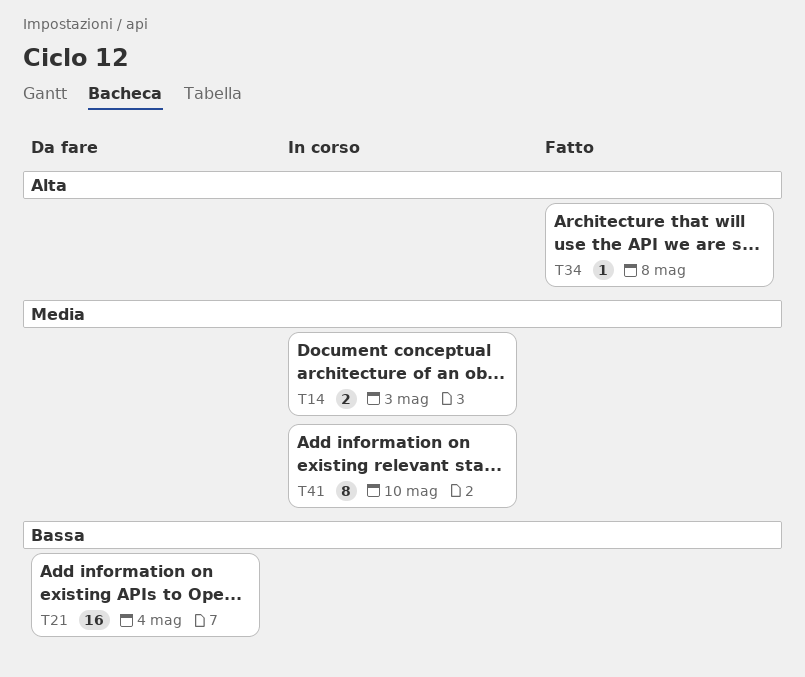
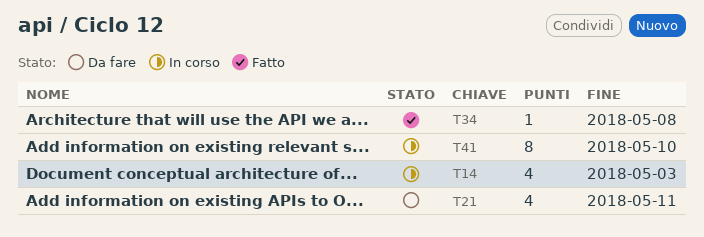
T14, estimate: 2 -> 4
T21, estimate: 16 -> 4
T21, due: May 4 -> May 11

